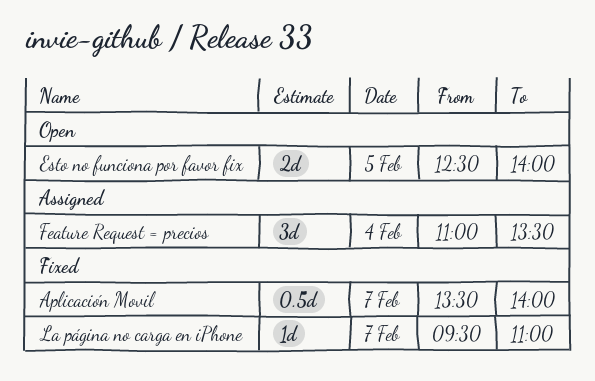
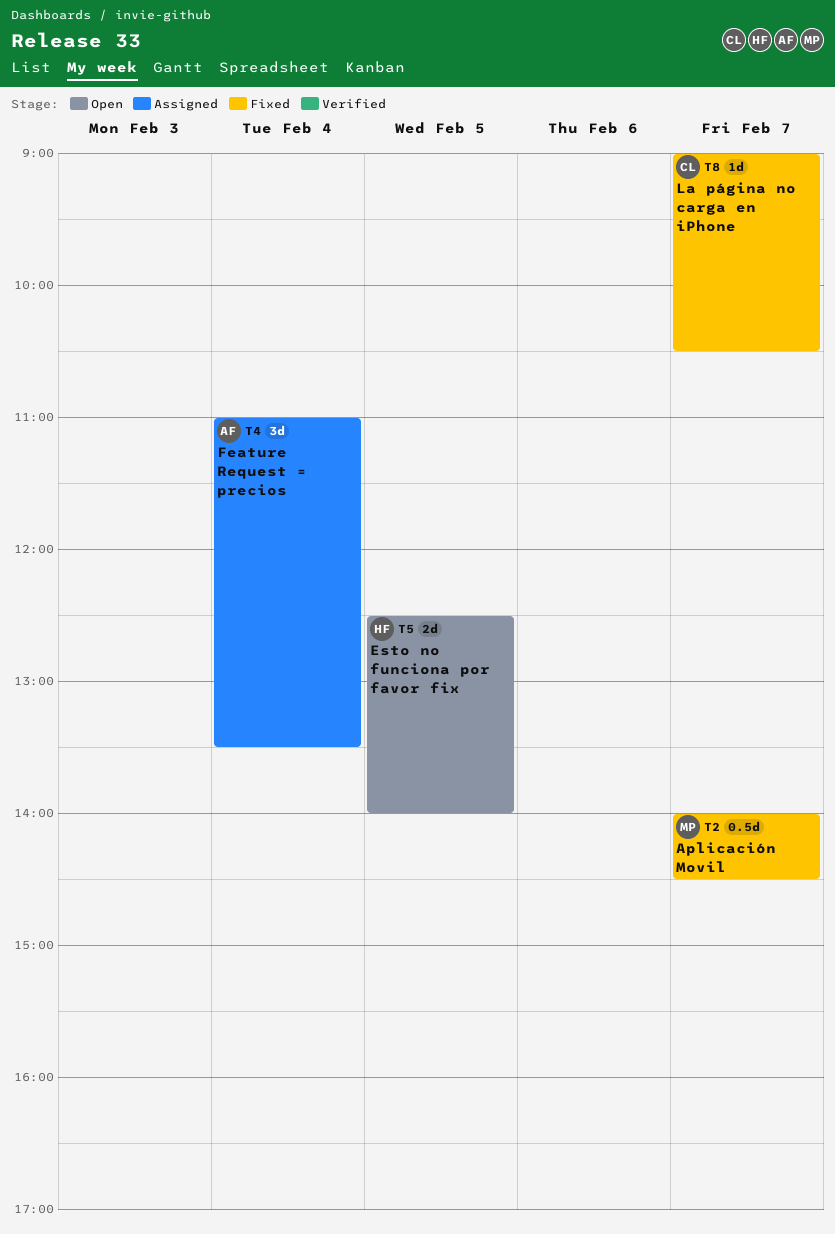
Aplicación Movil, begins: 13:30 -> 14:00
Aplicación Movil, ends: 14:00 -> 14:30
La página no carga en iPhone, begins: 09:30 -> 09:00
La página no carga en iPhone, ends: 11:00 -> 10:30

